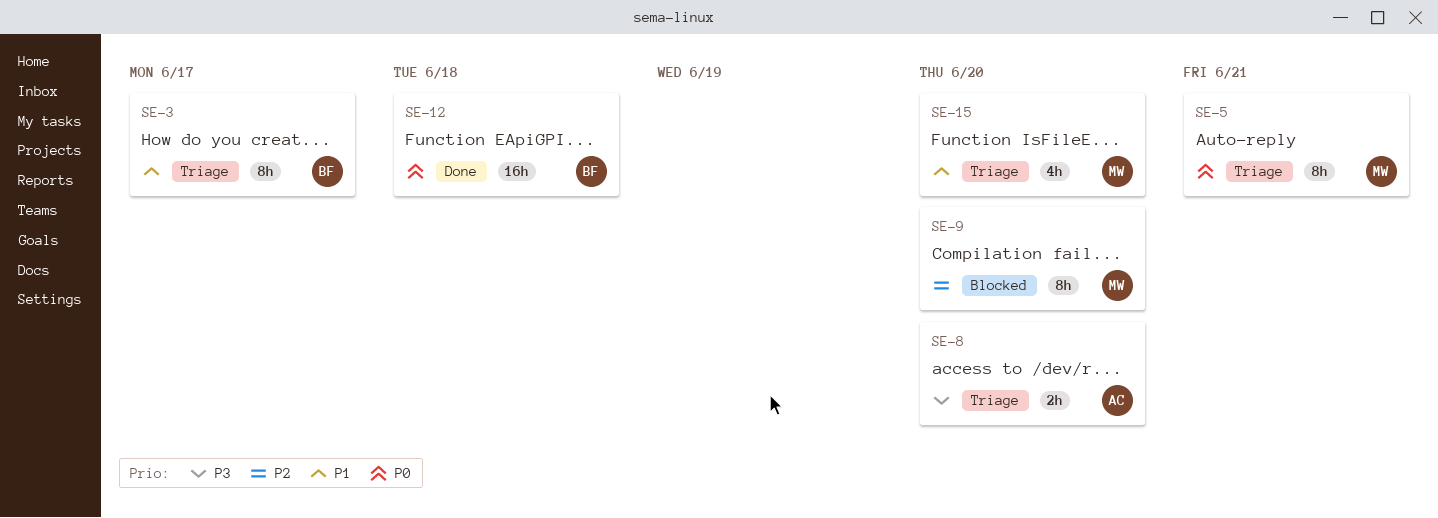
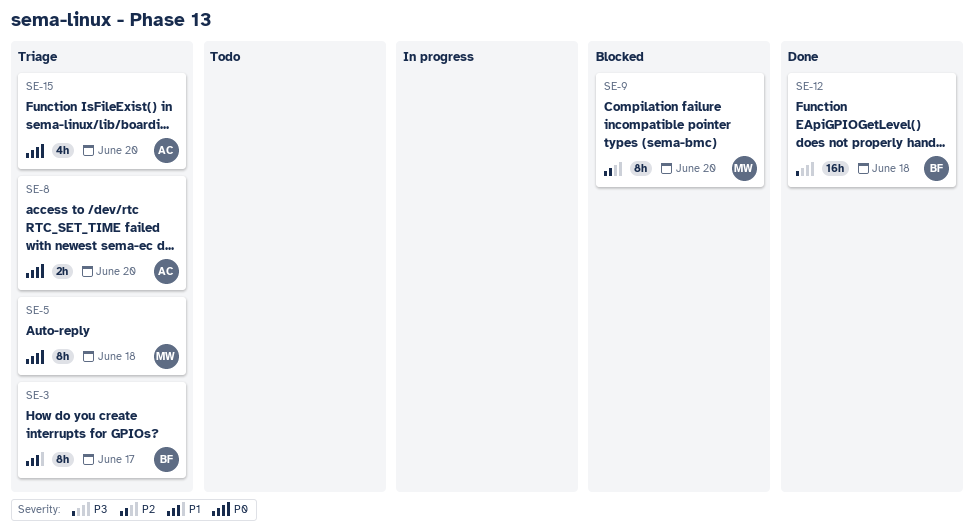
SE-5, due: Jun 21 -> Jun 18
SE-8, priority: P3 -> P0
SE-12, priority: P0 -> P3
SE-15, owner: MW -> AC
SE-15, priority: P1 -> P0

